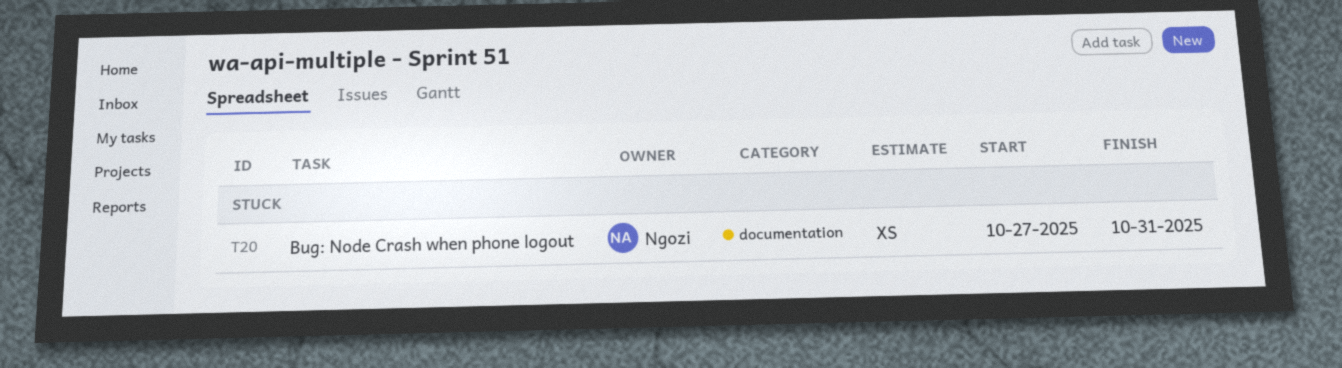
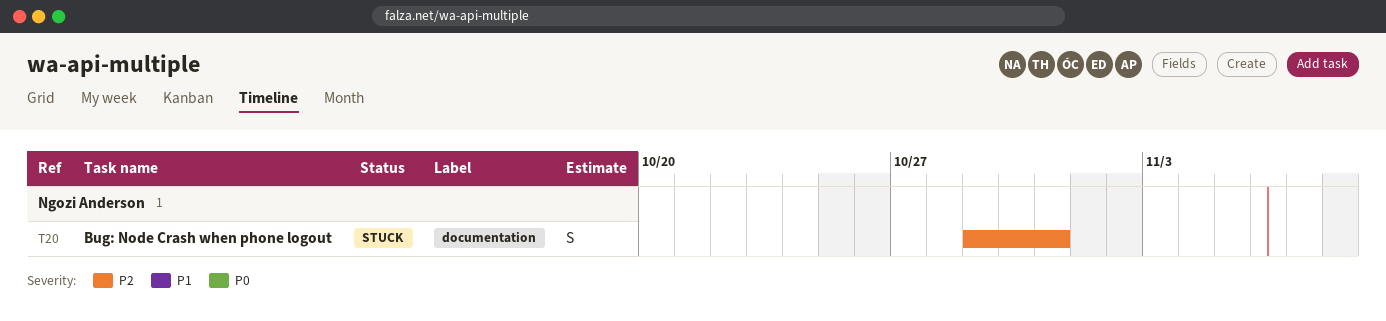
T20, estimate: XS -> S
T20, start: Oct 27 -> Oct 29

